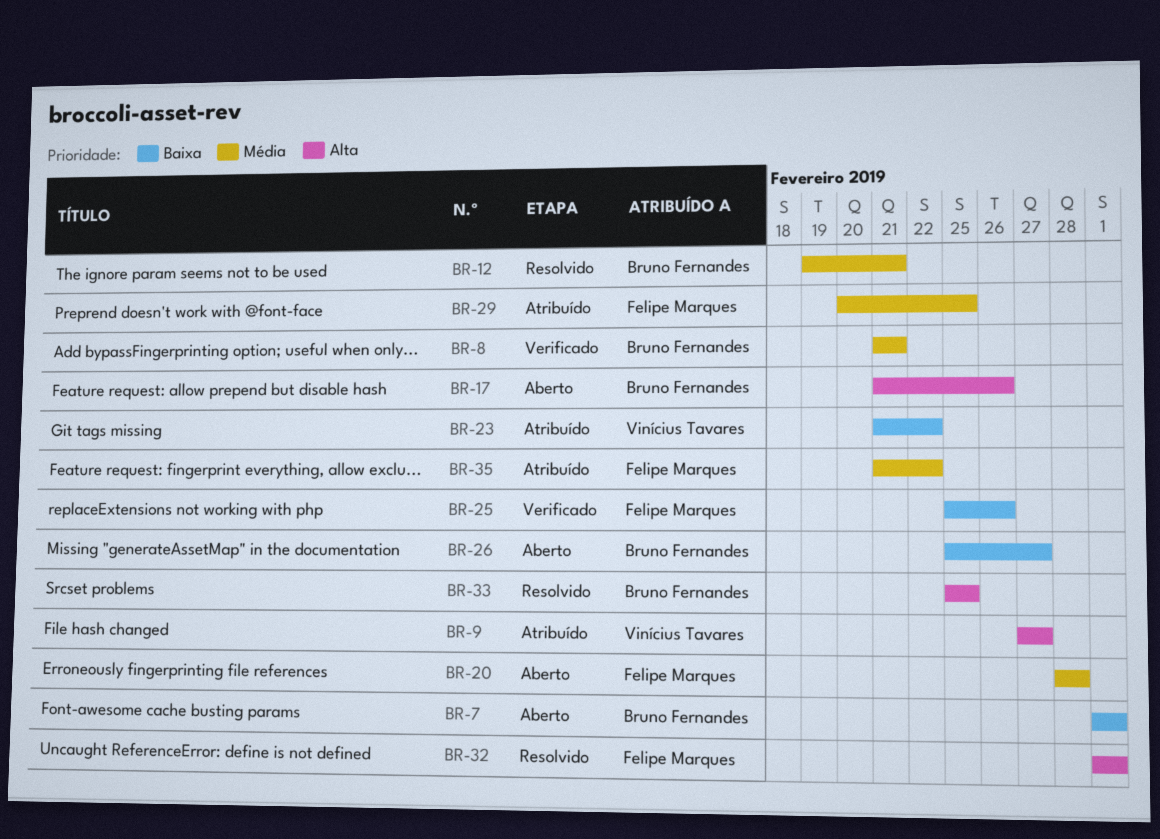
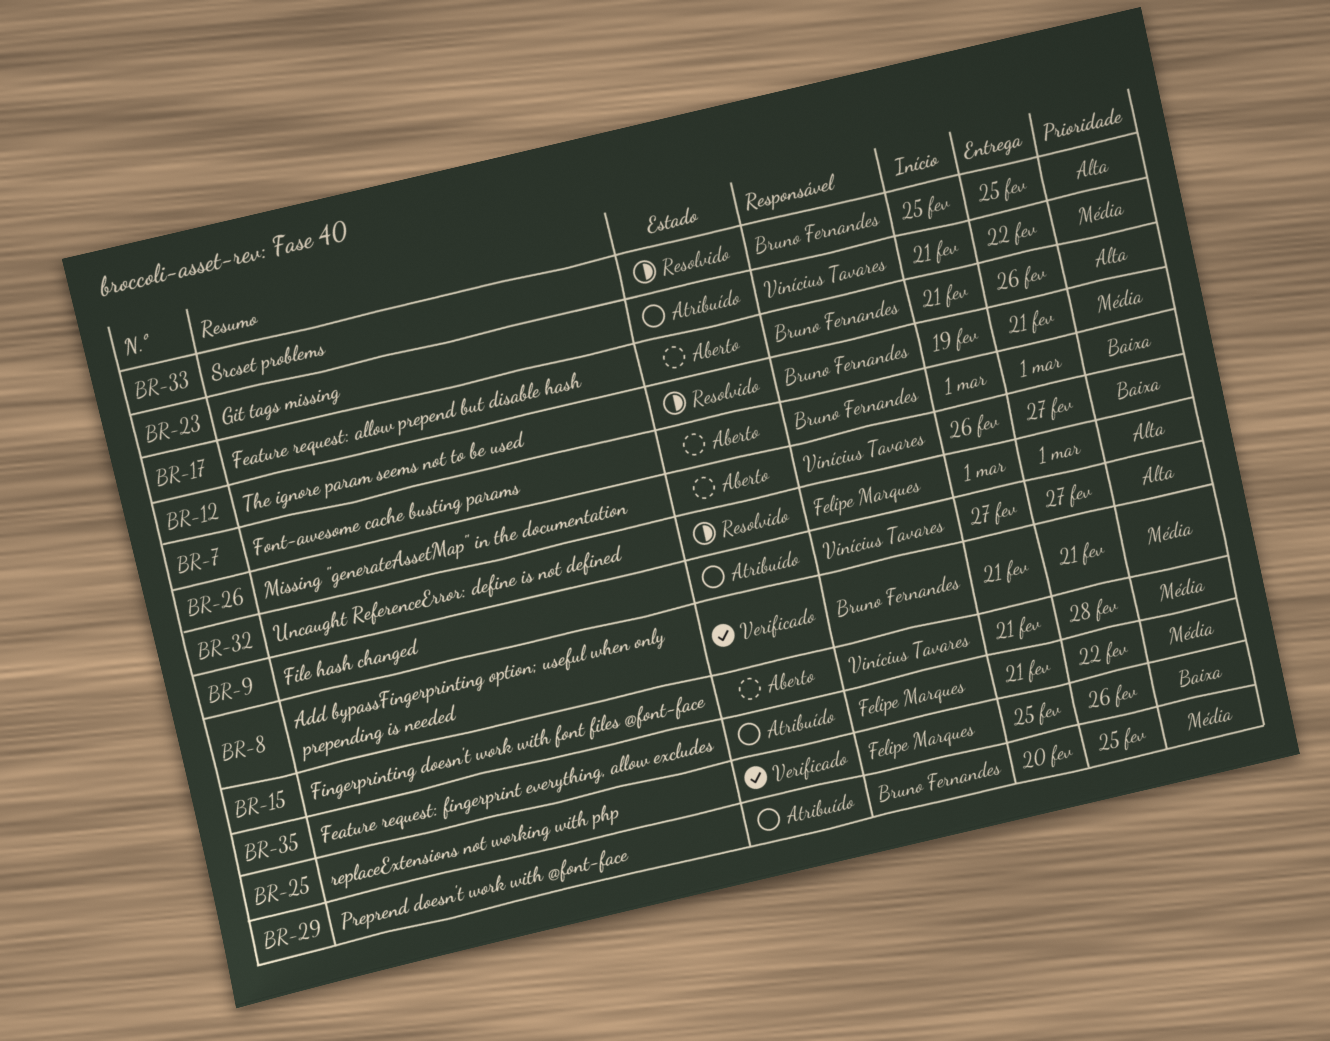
BR-15: none -> present
BR-20: present -> none
BR-23, priority: Baixa -> Média
BR-26, owner: Bruno Fernandes -> Vinícius Tavares
BR-26, start: Feb 25 -> Feb 26
BR-29, owner: Felipe Marques -> Bruno Fernandes

